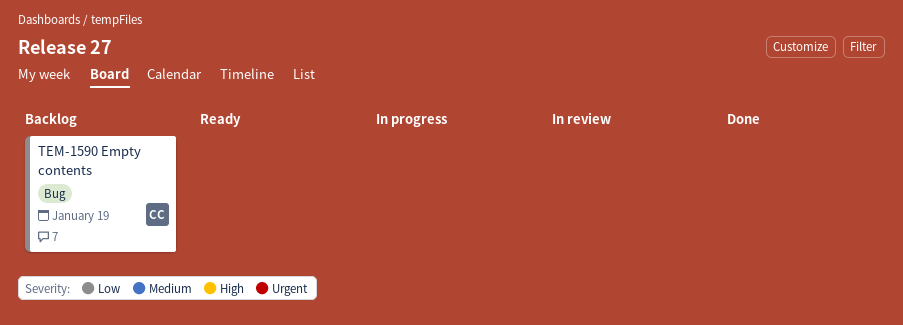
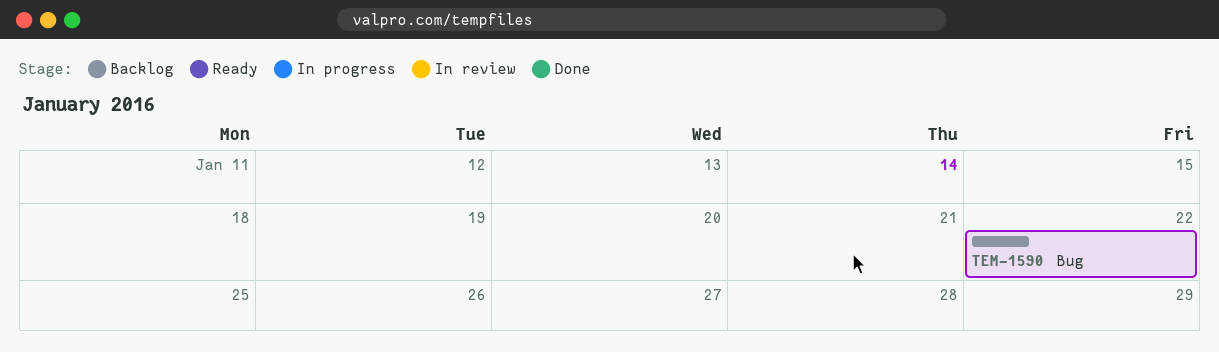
TEM-1590, due: Jan 19 -> Jan 22

